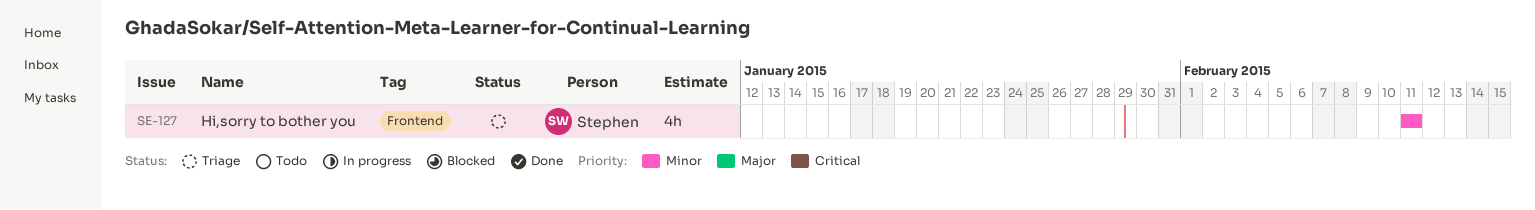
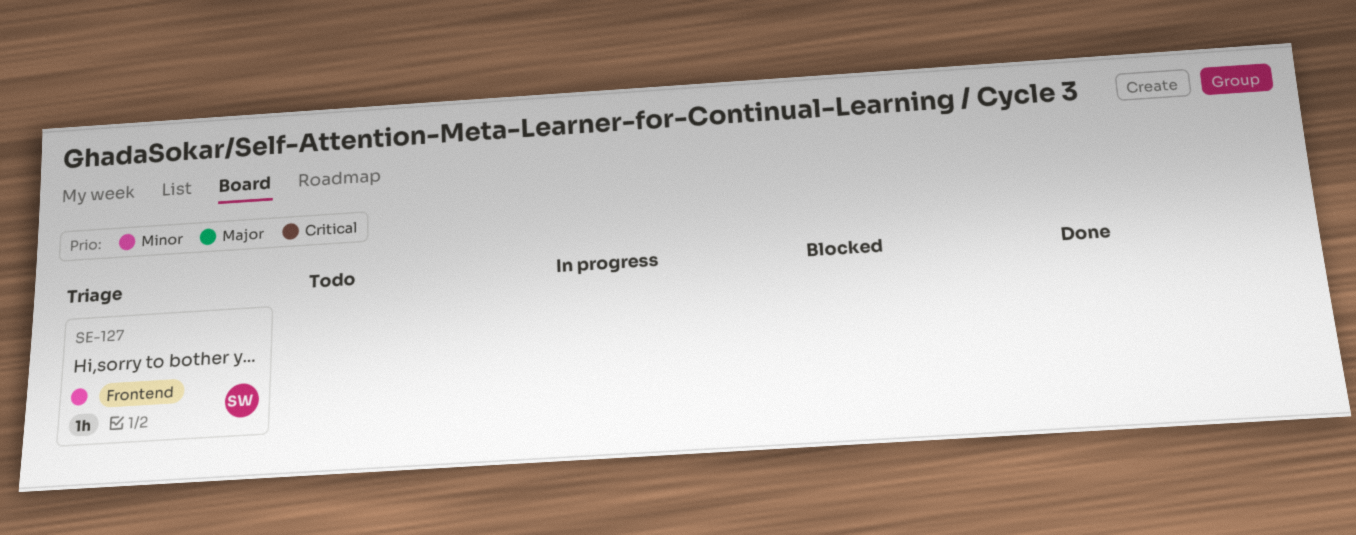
SE-127, estimate: 4h -> 1h

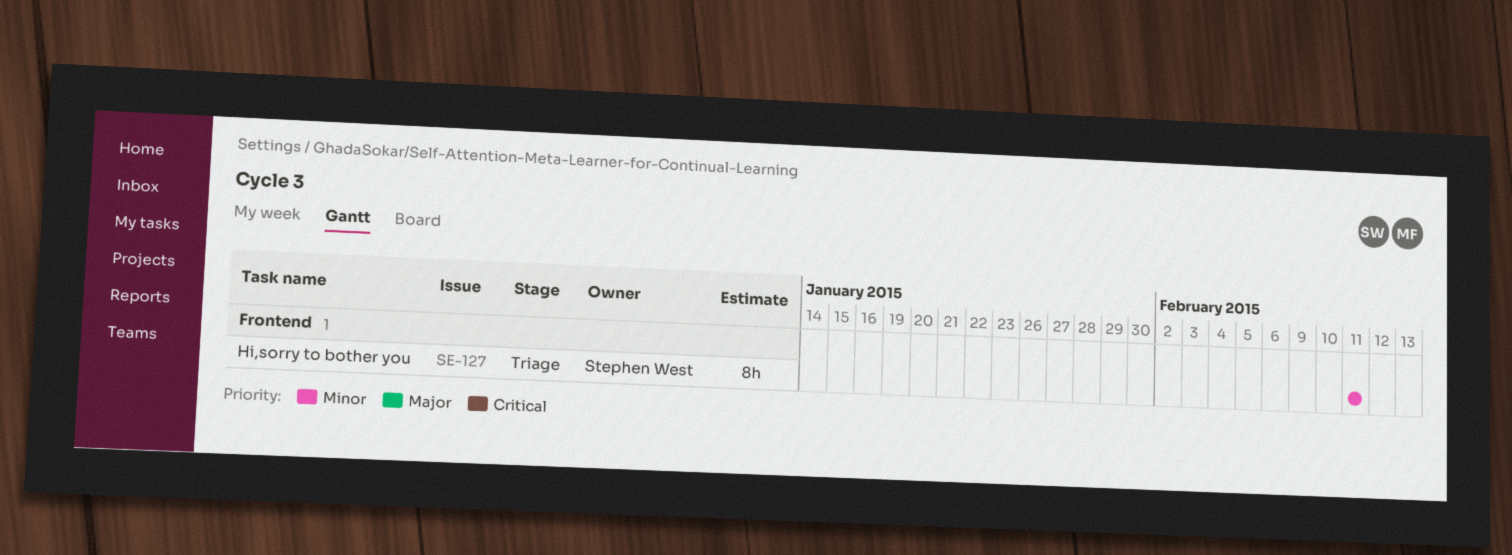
SE-127, estimate: 1h -> 8h

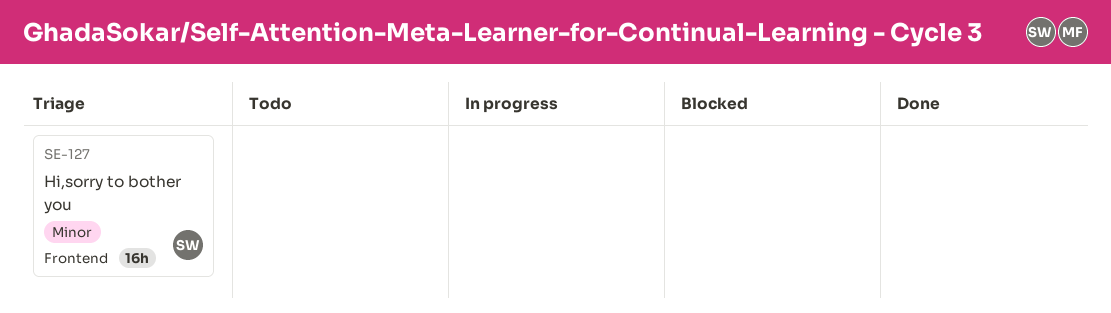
SE-127, estimate: 8h -> 16h

